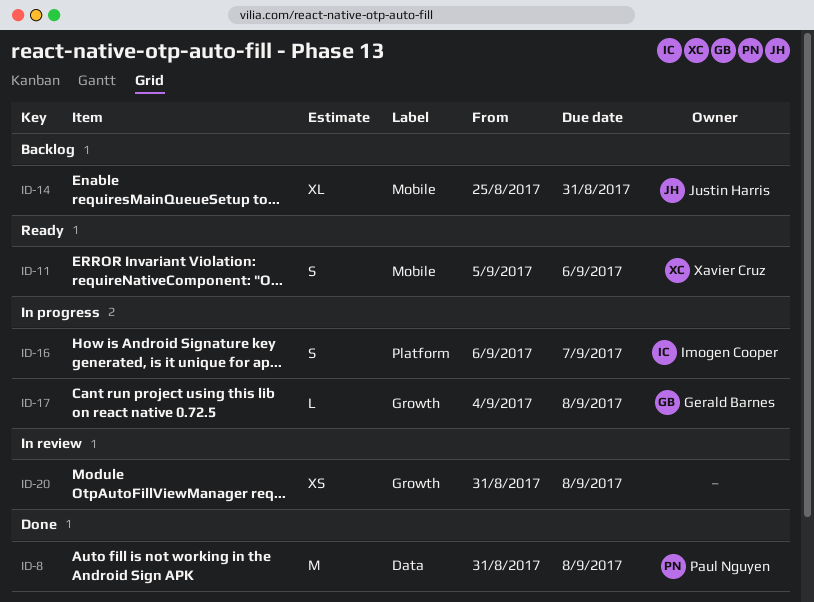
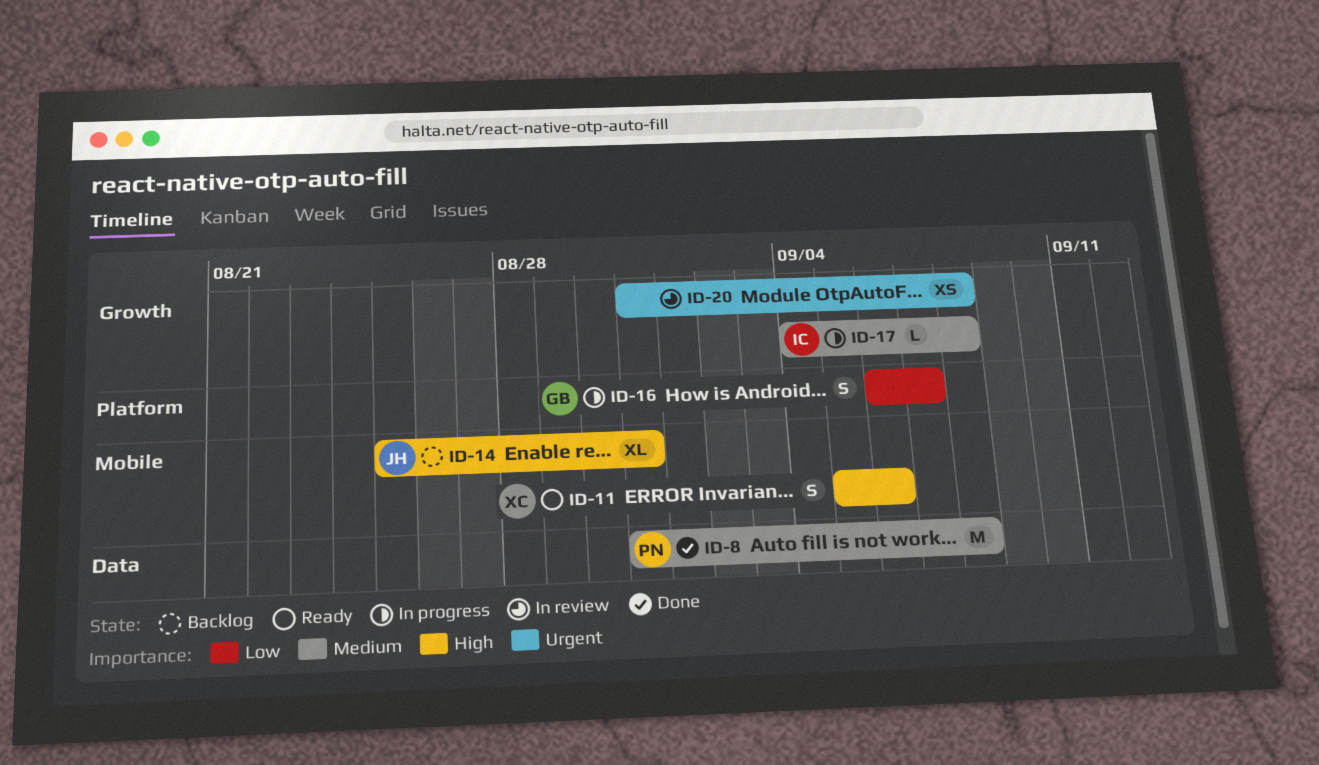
ID-16, owner: Imogen Cooper -> Gerald Barnes
ID-17, owner: Gerald Barnes -> Imogen Cooper

